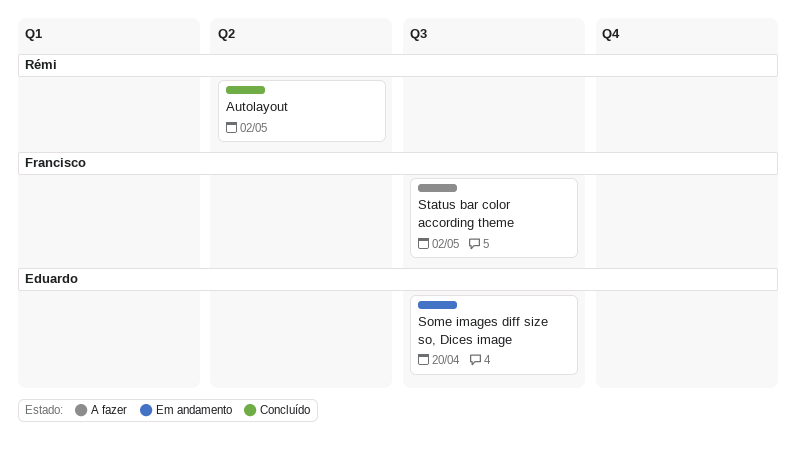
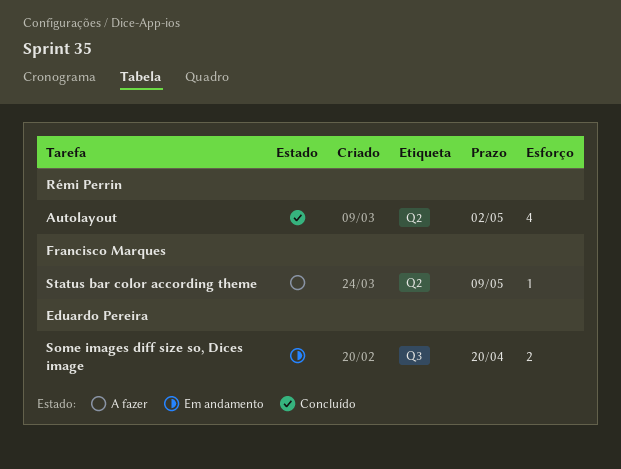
Status bar color according theme, label: Q3 -> Q2
Status bar color according theme, due: May 2 -> May 9

